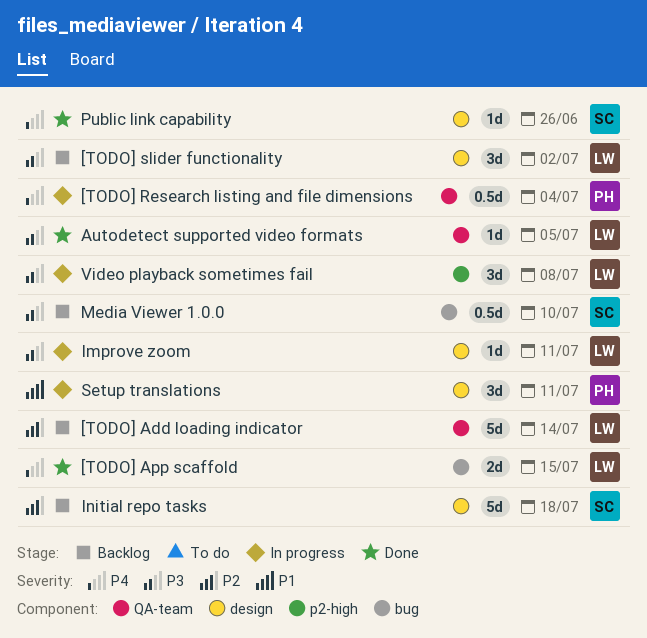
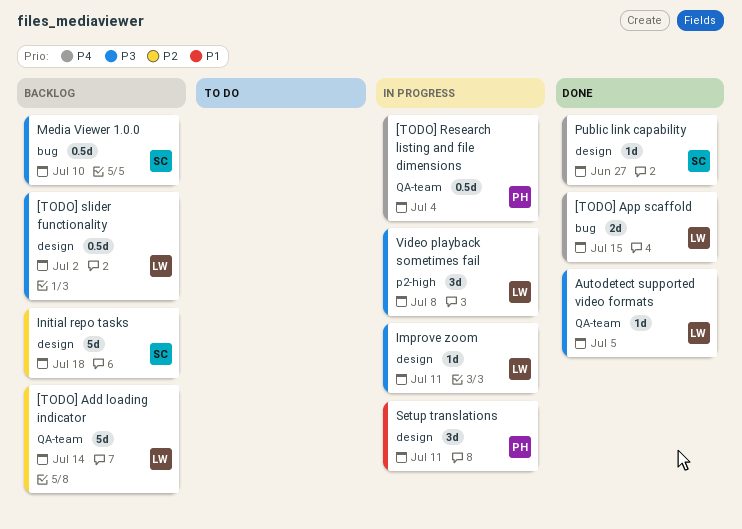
[TODO] slider functionality, estimate: 3d -> 0.5d
Public link capability, due: Jun 26 -> Jun 27

